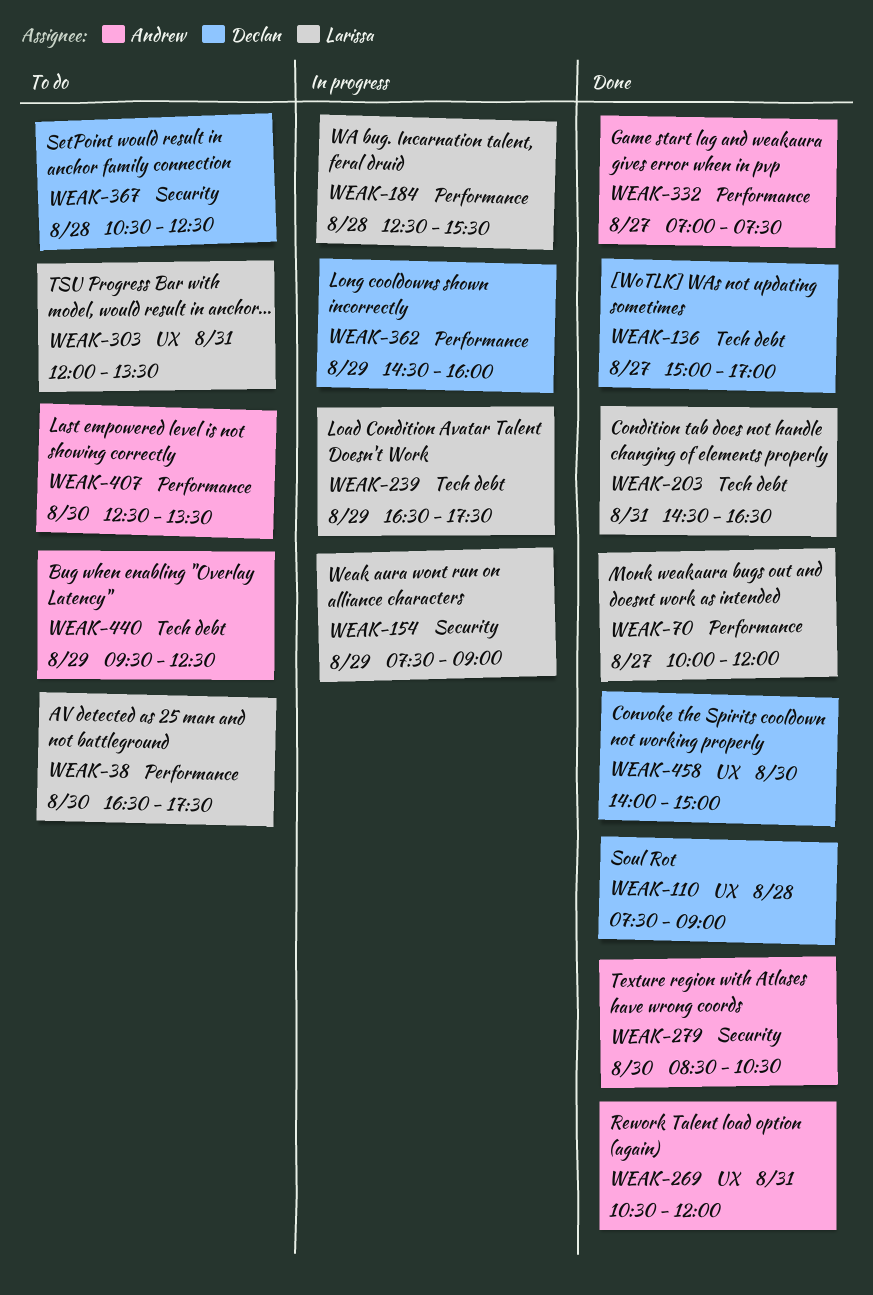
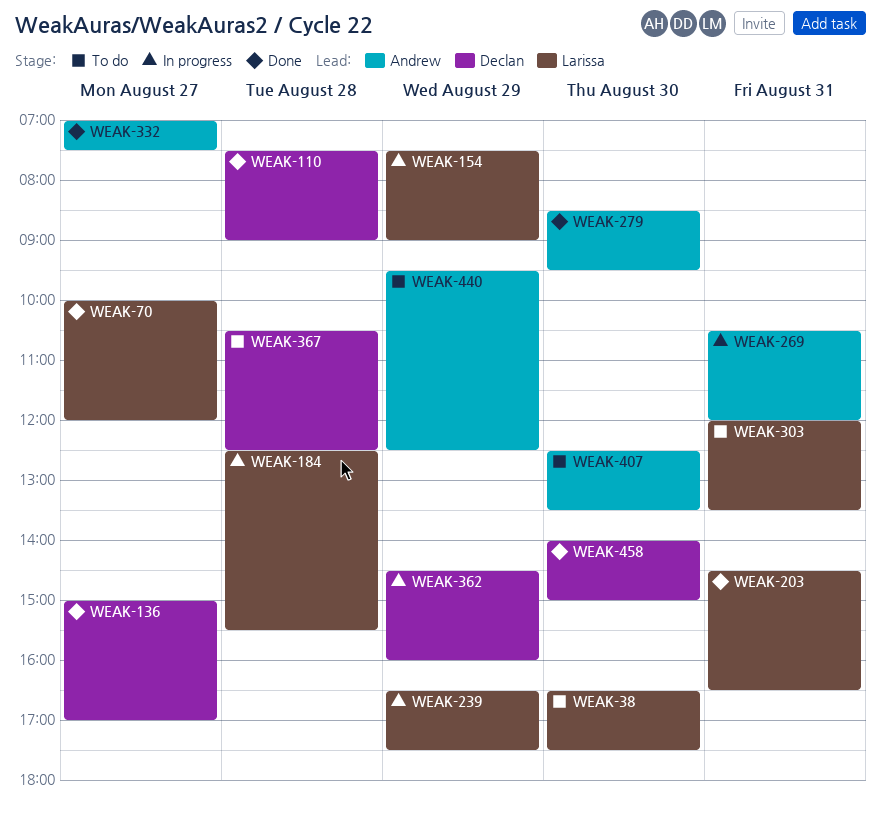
WEAK-269, status: Done -> In progress
WEAK-279, ends: 10:30 -> 09:30

